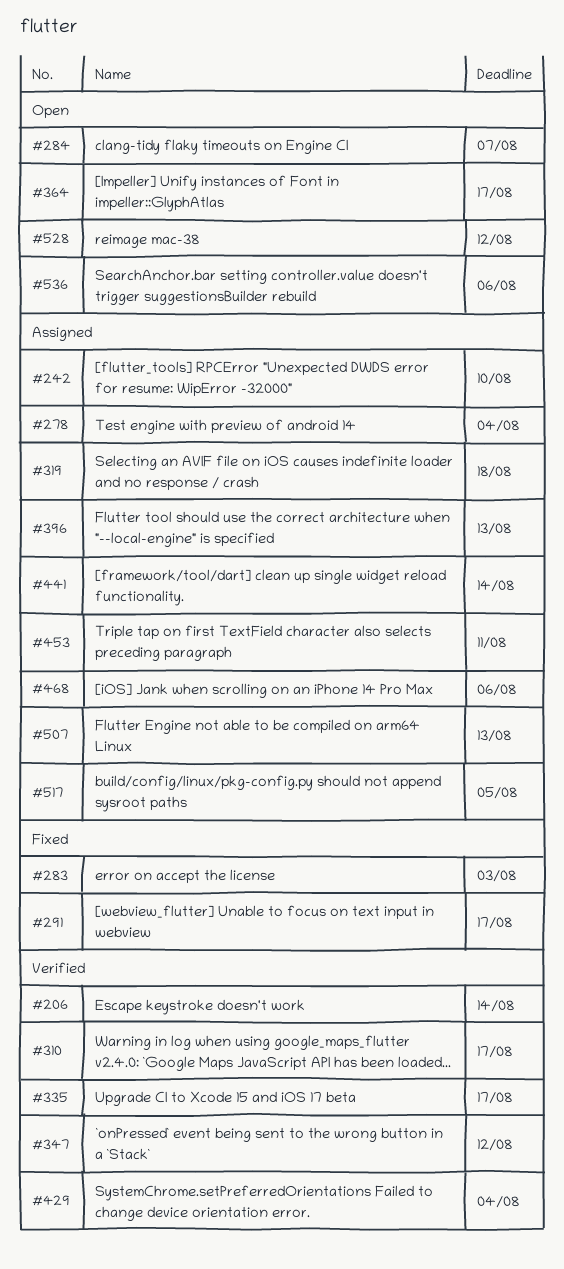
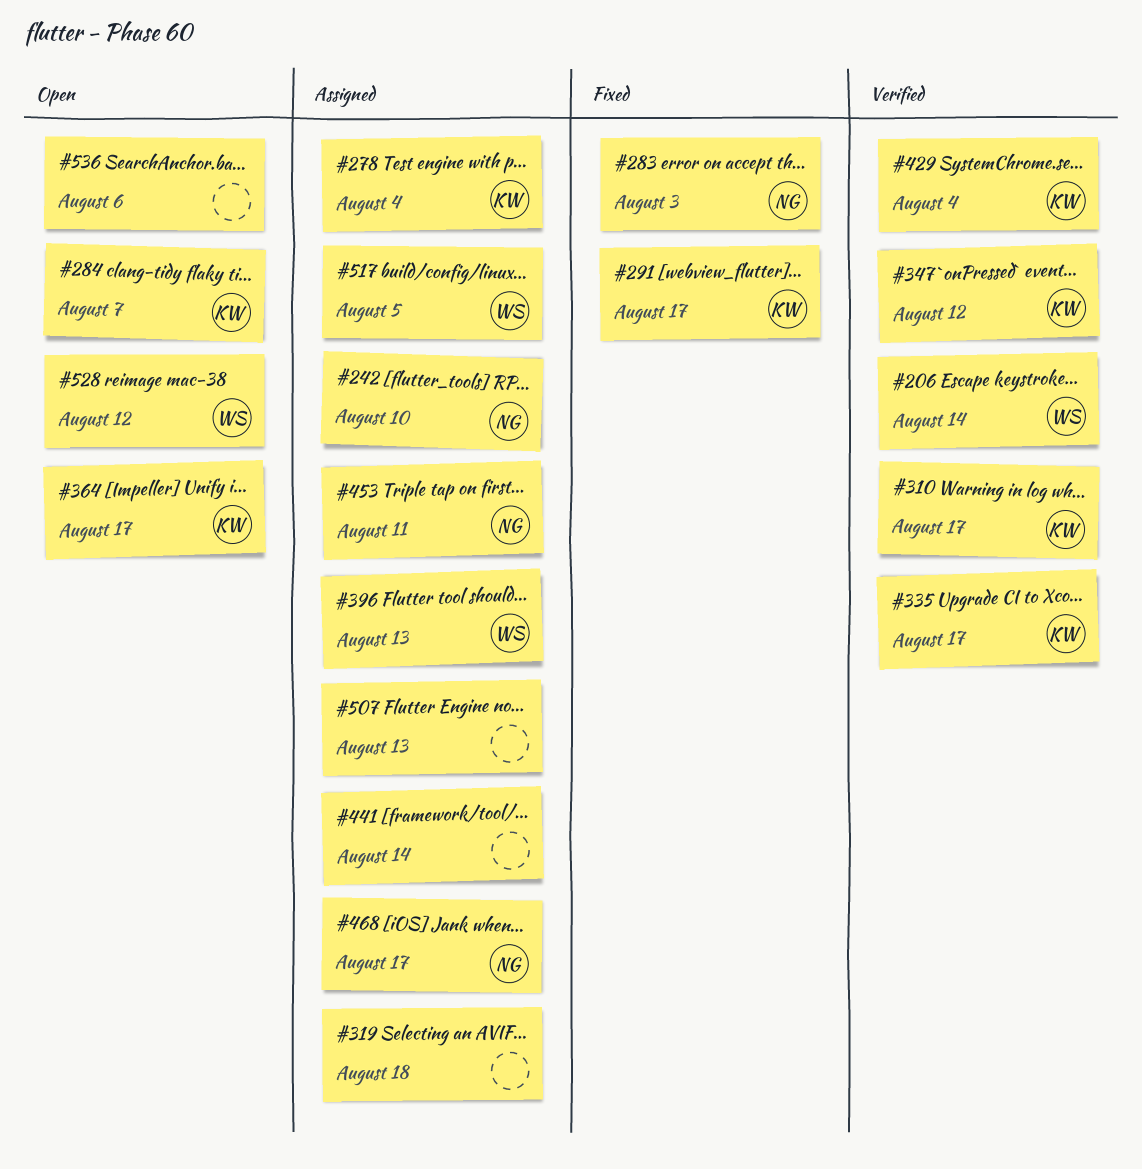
#468, due: Aug 6 -> Aug 17

